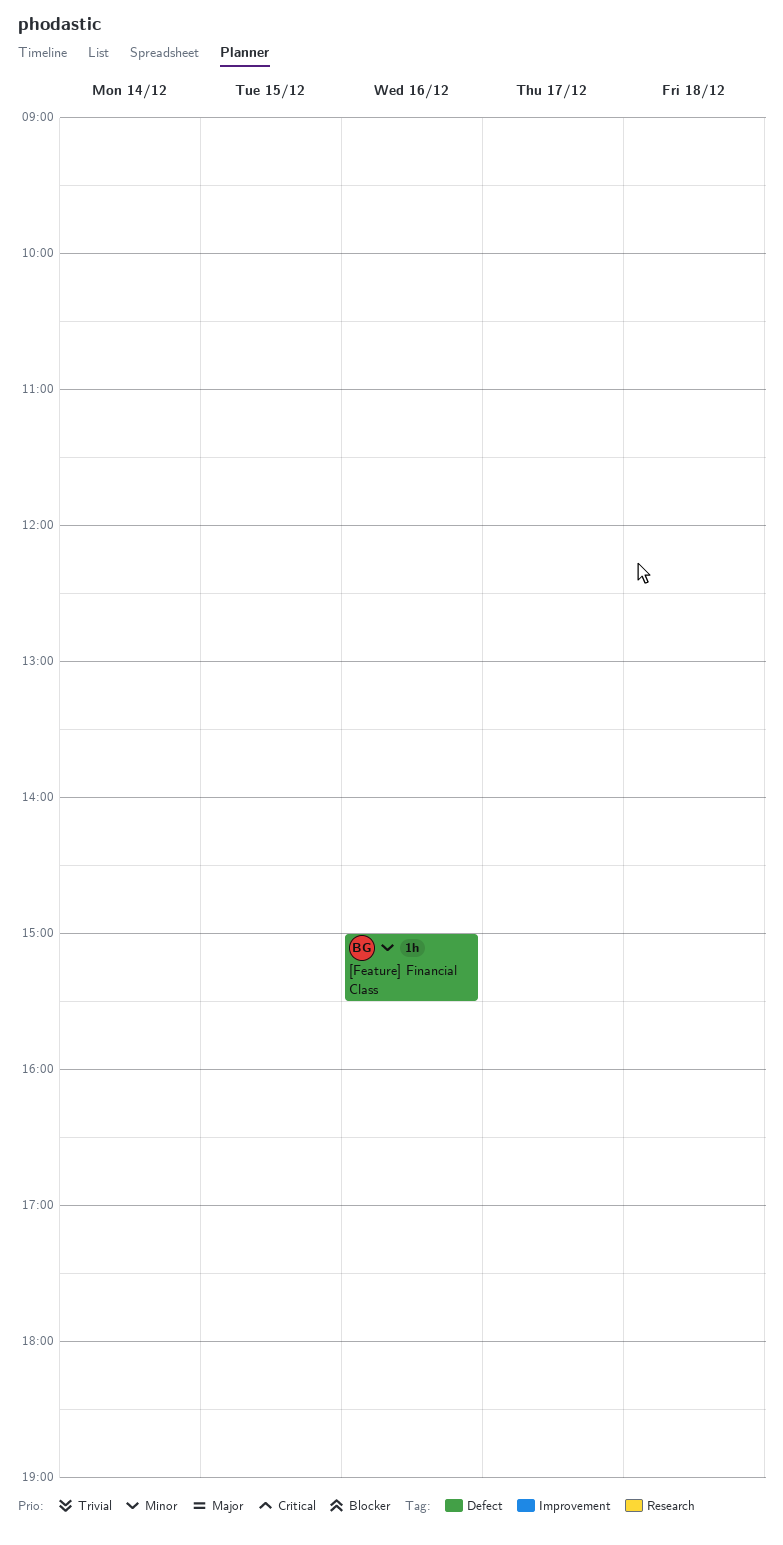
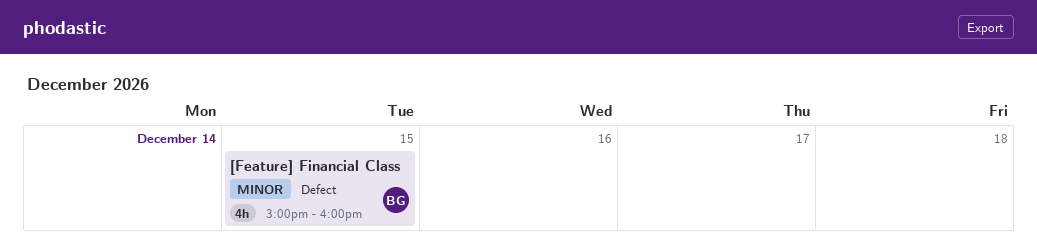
[Feature] Financial Class, estimate: 1h -> 4h
[Feature] Financial Class, day: Dec 16 -> Dec 15
[Feature] Financial Class, ends: 15:30 -> 16:00

